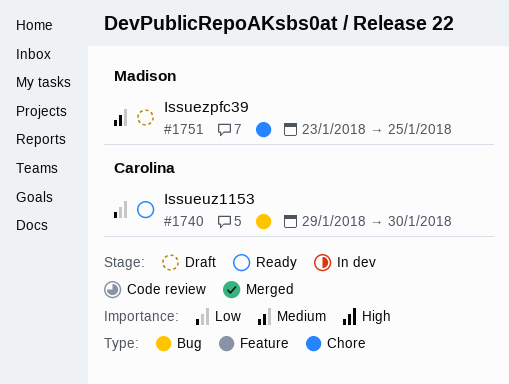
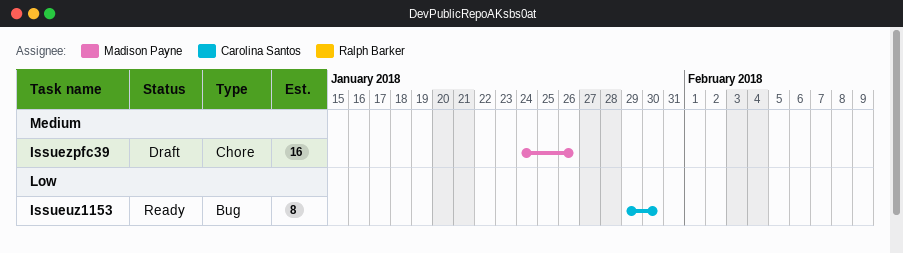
Issuezpfc39, start: Jan 23 -> Jan 24
Issuezpfc39, due: Jan 25 -> Jan 26

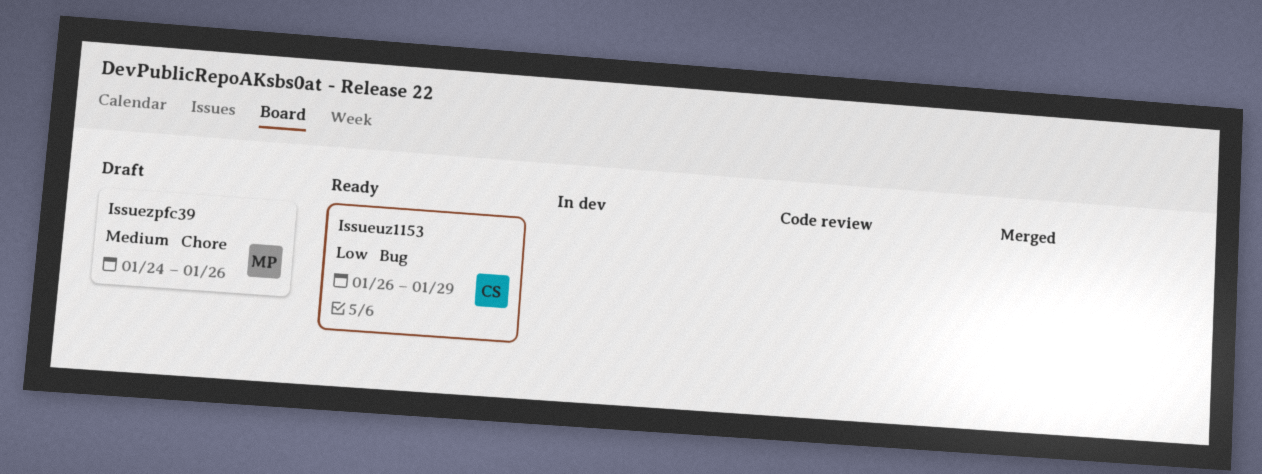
Issueuz1153, start: Jan 29 -> Jan 26
Issueuz1153, due: Jan 30 -> Jan 29

